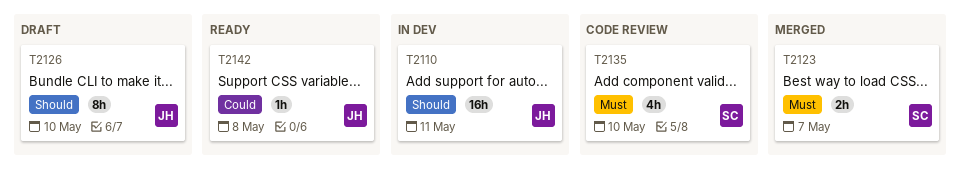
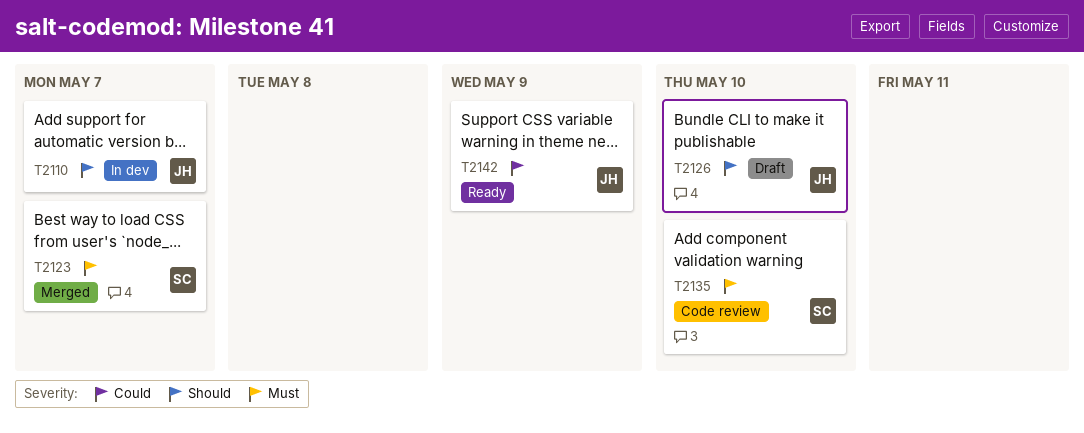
T2110, due: May 11 -> May 7
T2142, due: May 8 -> May 9

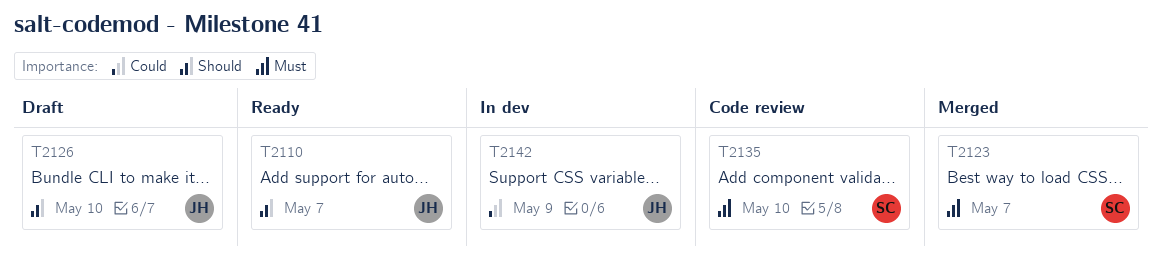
T2110, status: In dev -> Ready
T2142, status: Ready -> In dev

